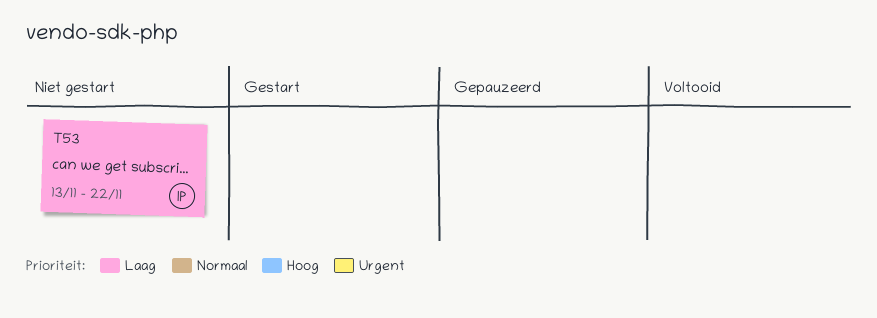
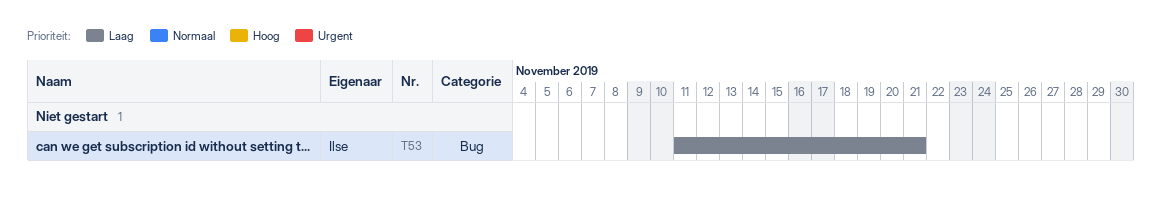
T53, start: Nov 13 -> Nov 11
T53, due: Nov 22 -> Nov 21

